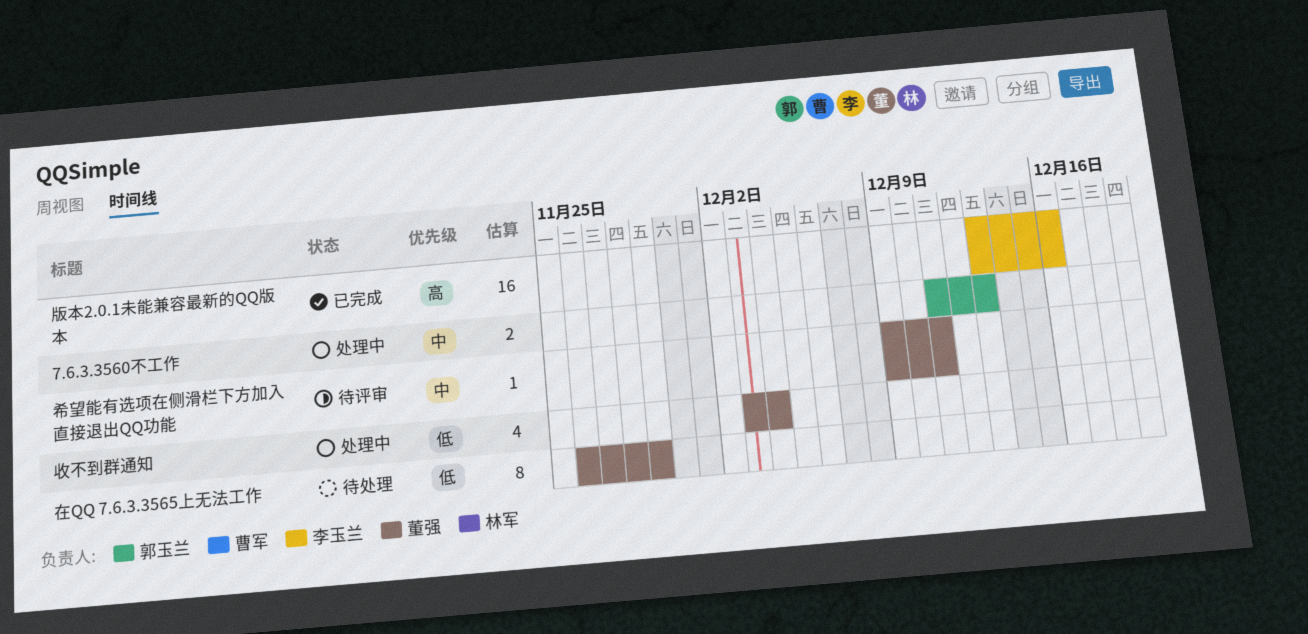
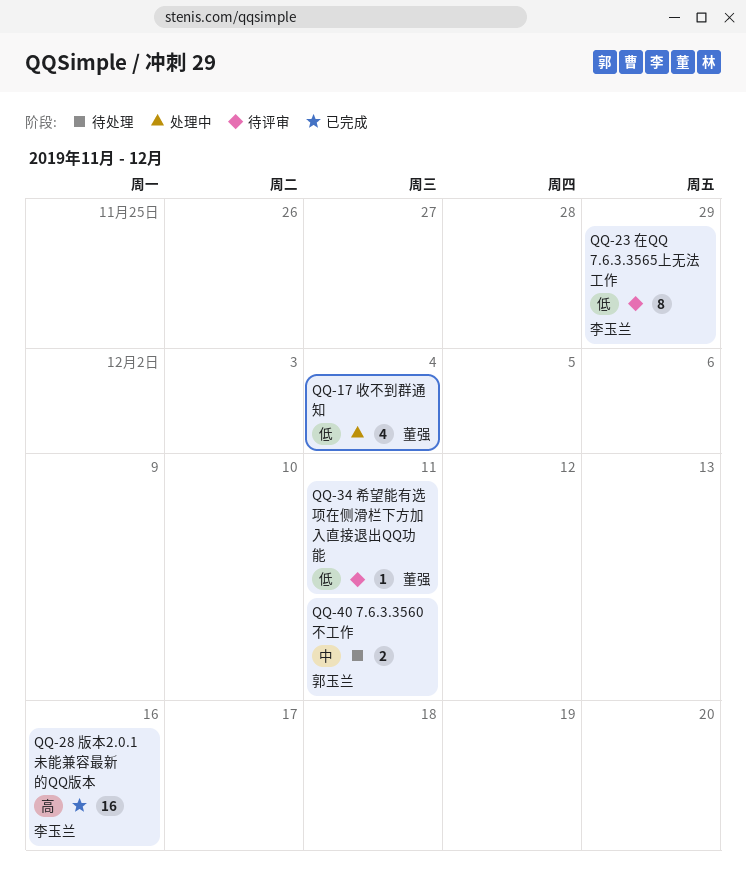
7.6.3.3560不工作, status: 处理中 -> 待处理
7.6.3.3560不工作, due: Dec 13 -> Dec 11
在QQ 7.6.3.3565上无法工作, status: 待处理 -> 待评审
在QQ 7.6.3.3565上无法工作, owner: 董强 -> 李玉兰
希望能有选项在侧滑栏下方加入直接退出QQ功能, priority: 中 -> 低

